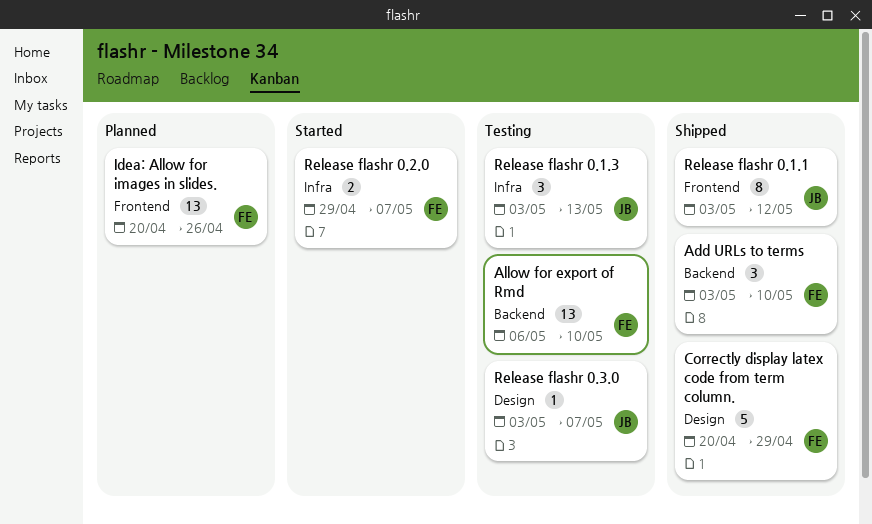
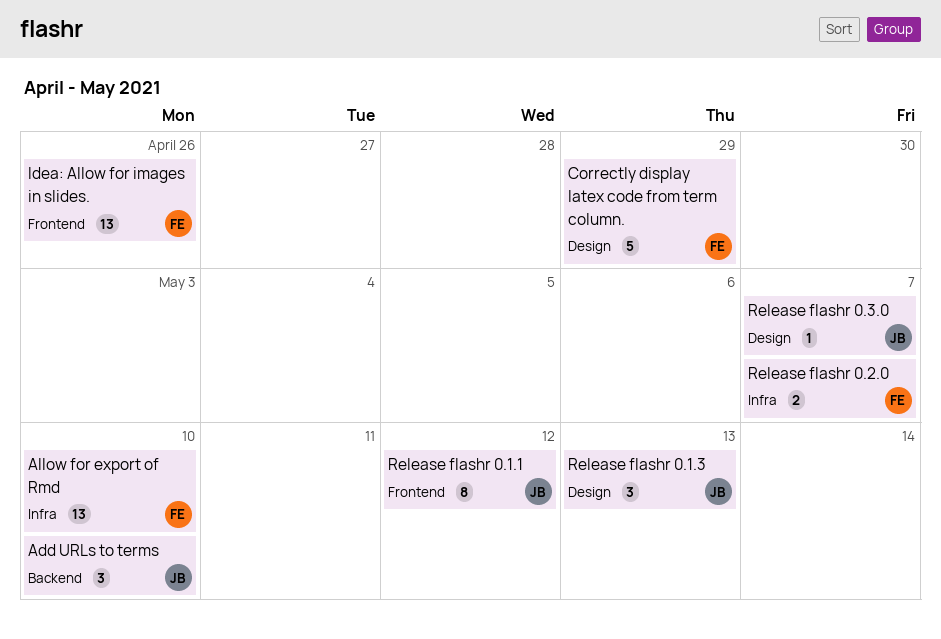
Add URLs to terms, owner: FE -> JB
Allow for export of Rmd, label: Backend -> Infra
Release flashr 0.1.3, label: Infra -> Design

